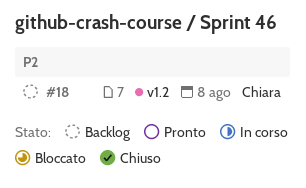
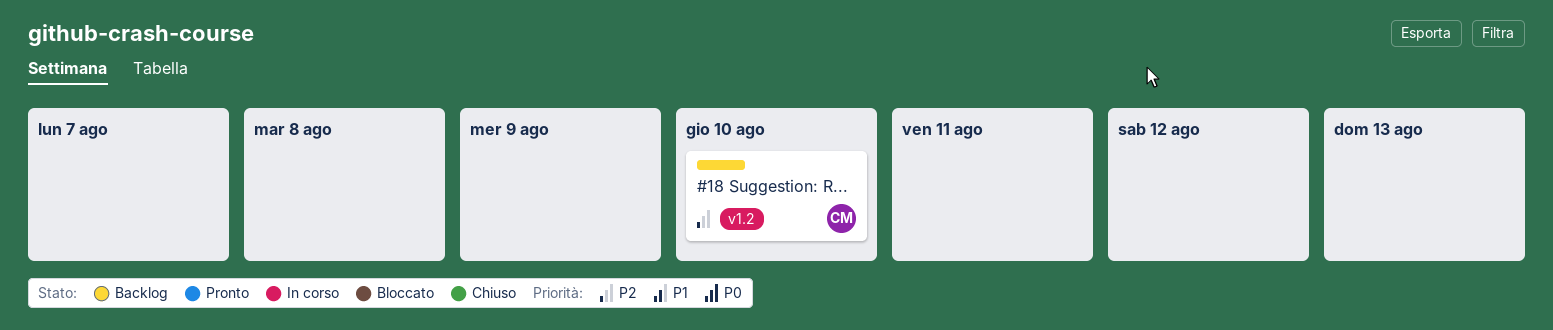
#18, due: Aug 8 -> Aug 10

